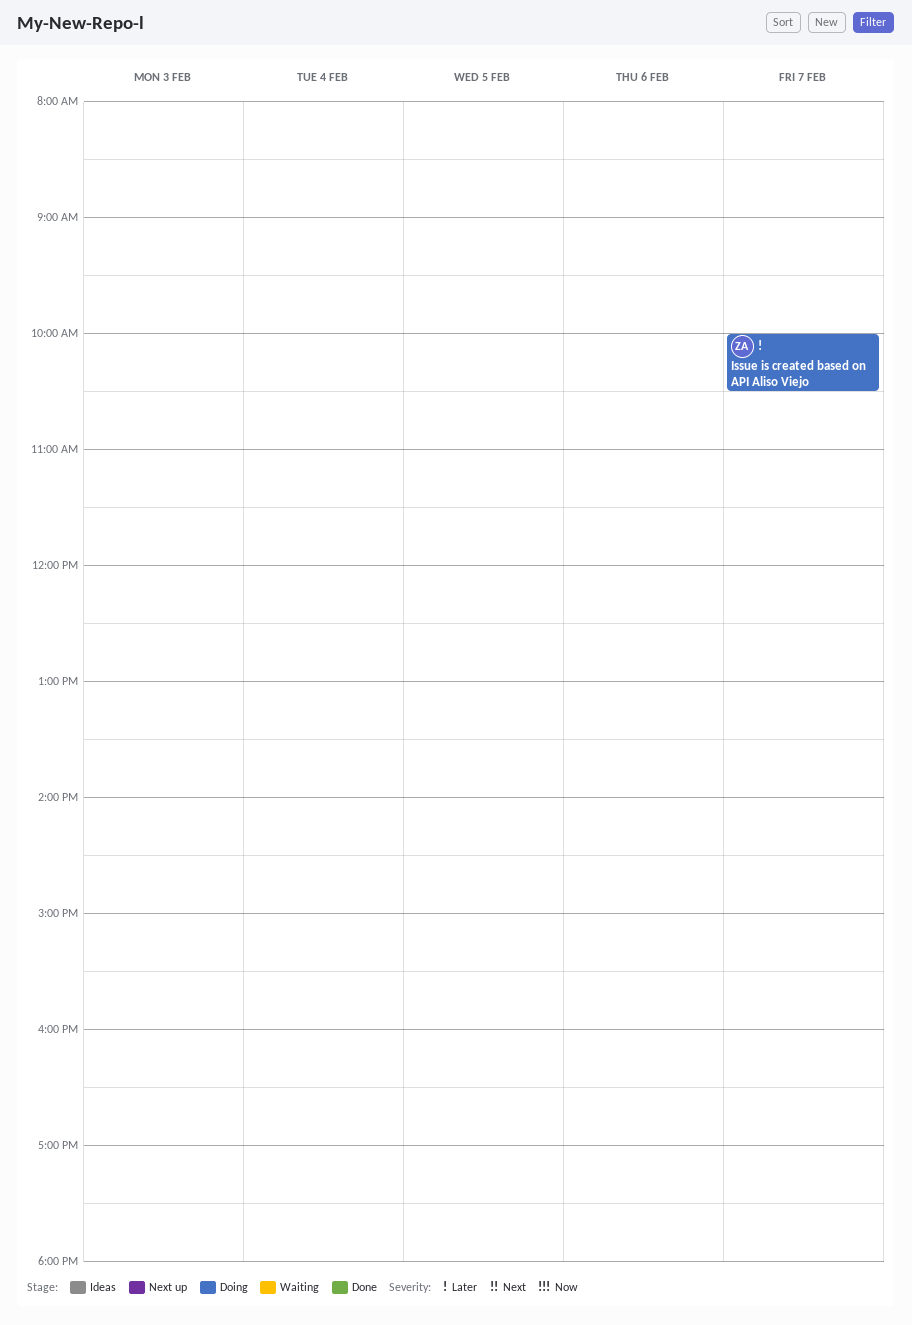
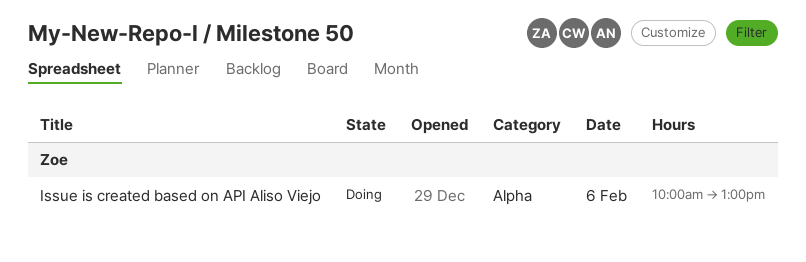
Issue is created based on API Aliso Viejo, day: Feb 7 -> Feb 6
Issue is created based on API Aliso Viejo, ends: 10:30 -> 13:00

